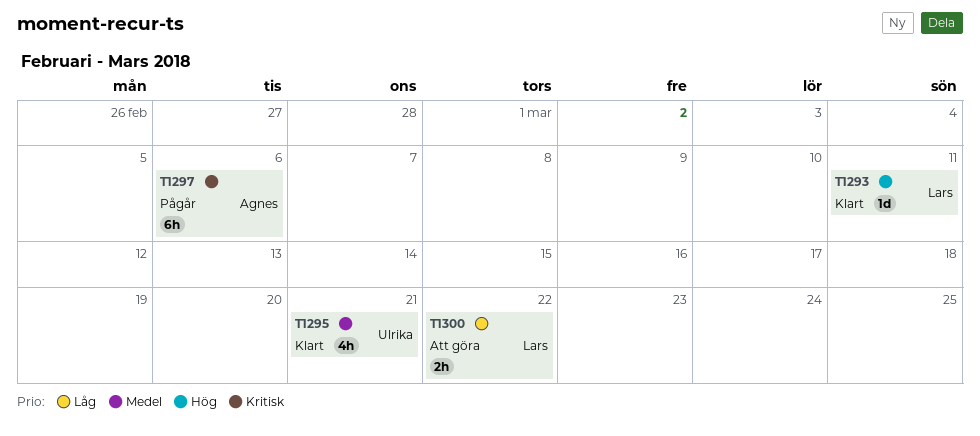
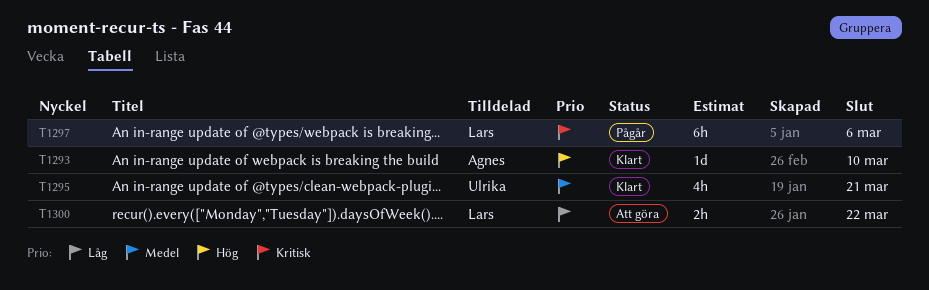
T1293, owner: Lars -> Agnes
T1293, due: Mar 11 -> Mar 10
T1297, owner: Agnes -> Lars

